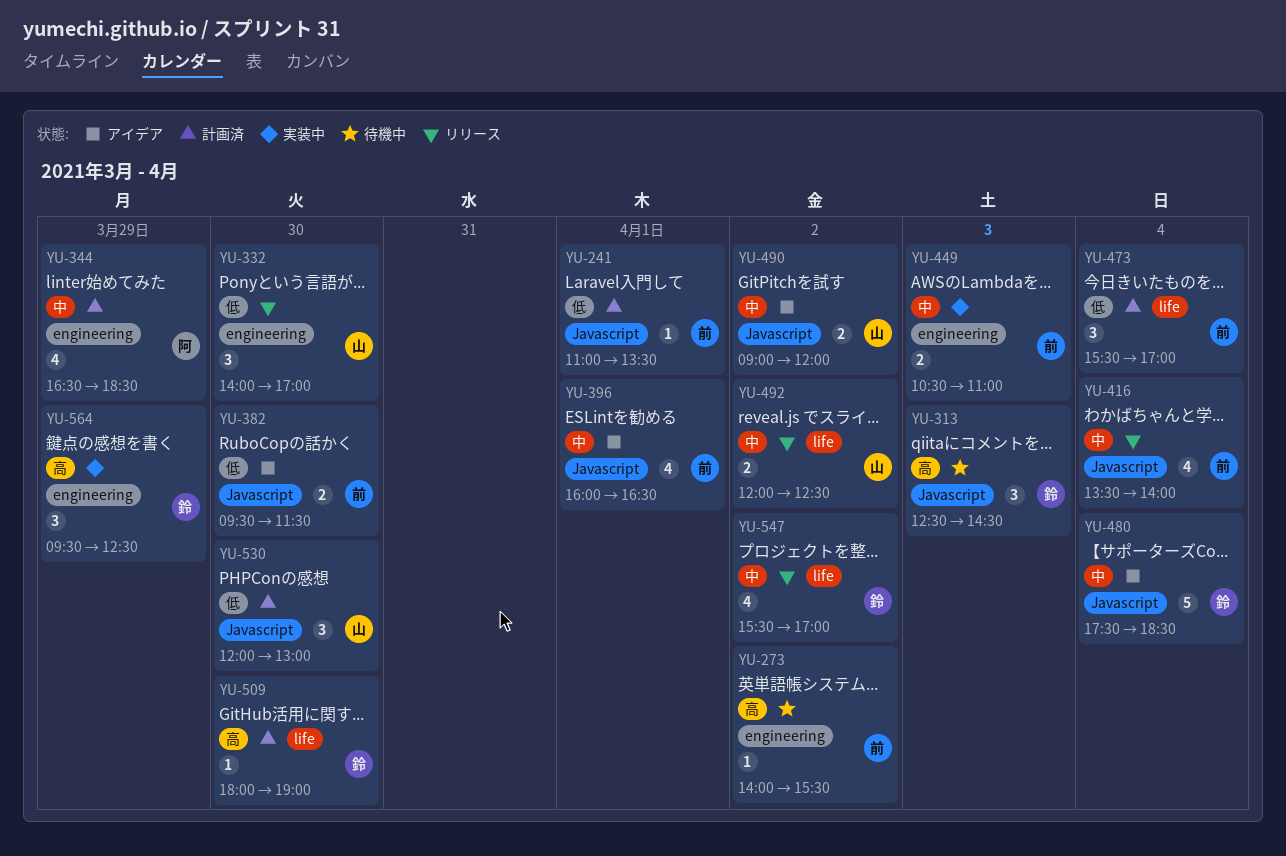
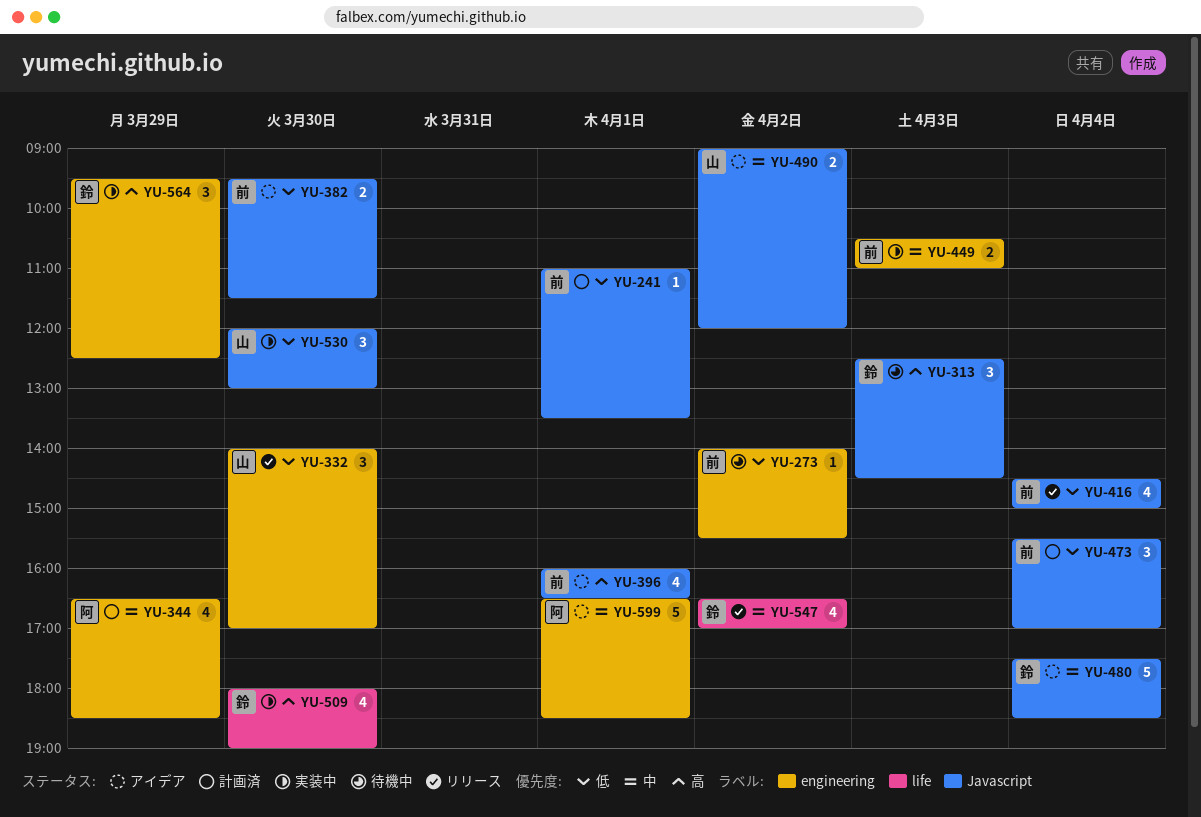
YU-273, priority: 高 -> 低
YU-396, priority: 中 -> 高
YU-416, priority: 中 -> 低
YU-416, begins: 13:30 -> 14:30
YU-416, ends: 14:00 -> 15:00
YU-473, label: life -> Javascript
YU-492: present -> none
YU-509, status: 計画済 -> 実装中
YU-509, estimate: 1 -> 4
YU-530, status: 計画済 -> 実装中
YU-547, begins: 15:30 -> 16:30
YU-599: none -> present

